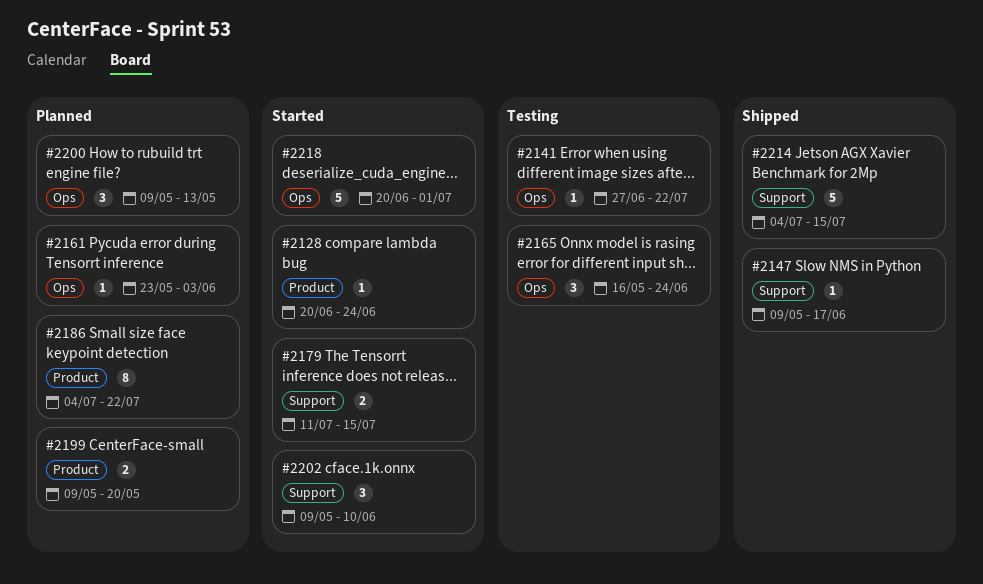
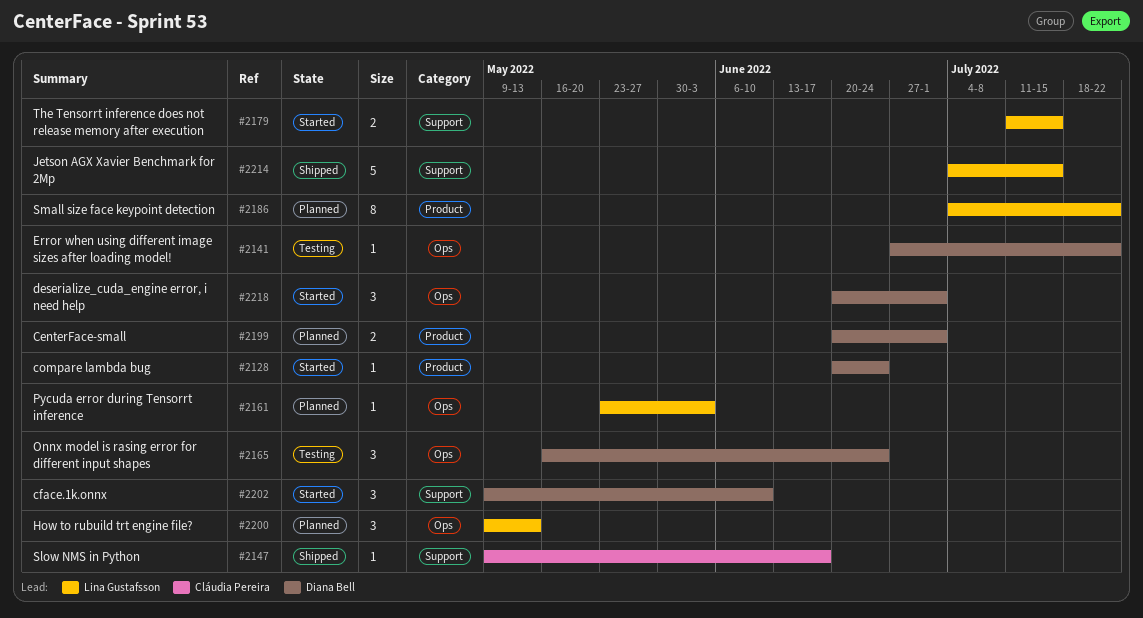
#2199, start: May 9 -> Jun 20
#2199, due: May 20 -> Jul 1
#2218, estimate: 5 -> 3

